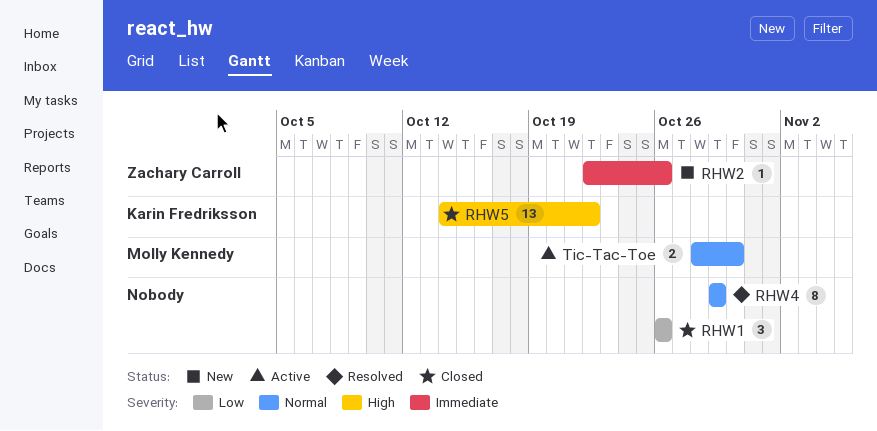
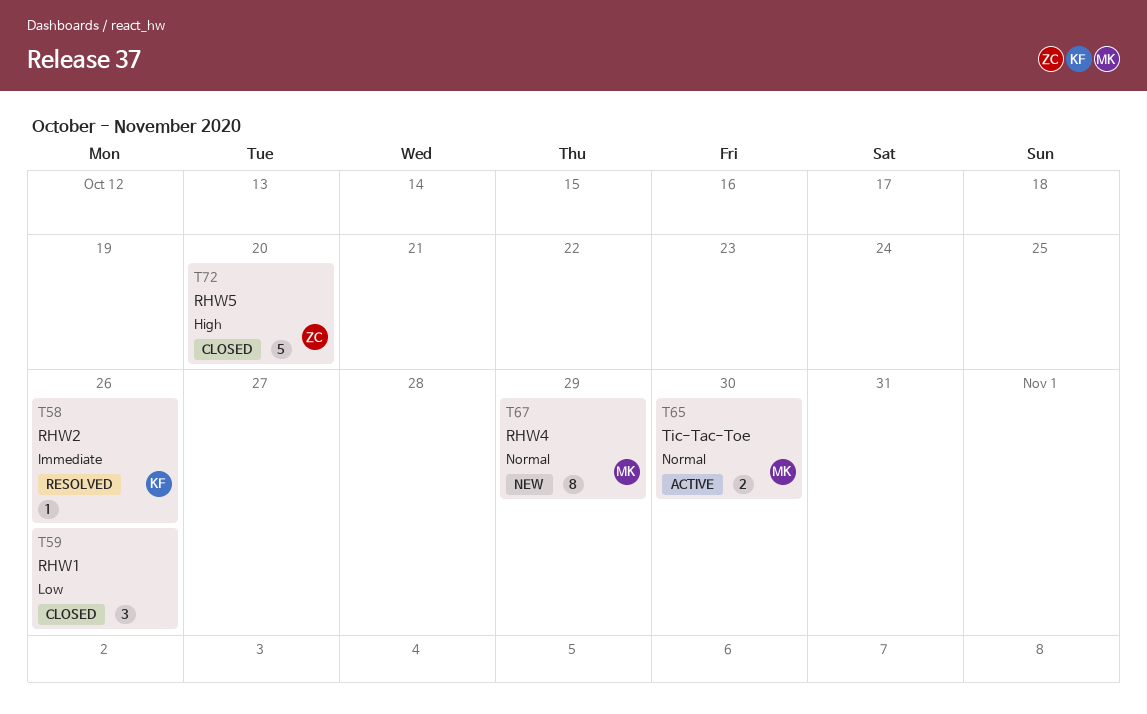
RHW2, status: New -> Resolved
RHW2, owner: Zachary Carroll -> Karin Fredriksson
RHW4, status: Resolved -> New
RHW4, owner: none -> Molly Kennedy
RHW5, owner: Karin Fredriksson -> Zachary Carroll
RHW5, estimate: 13 -> 5
RHW5, due: Oct 22 -> Oct 20

